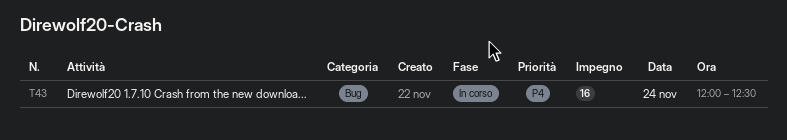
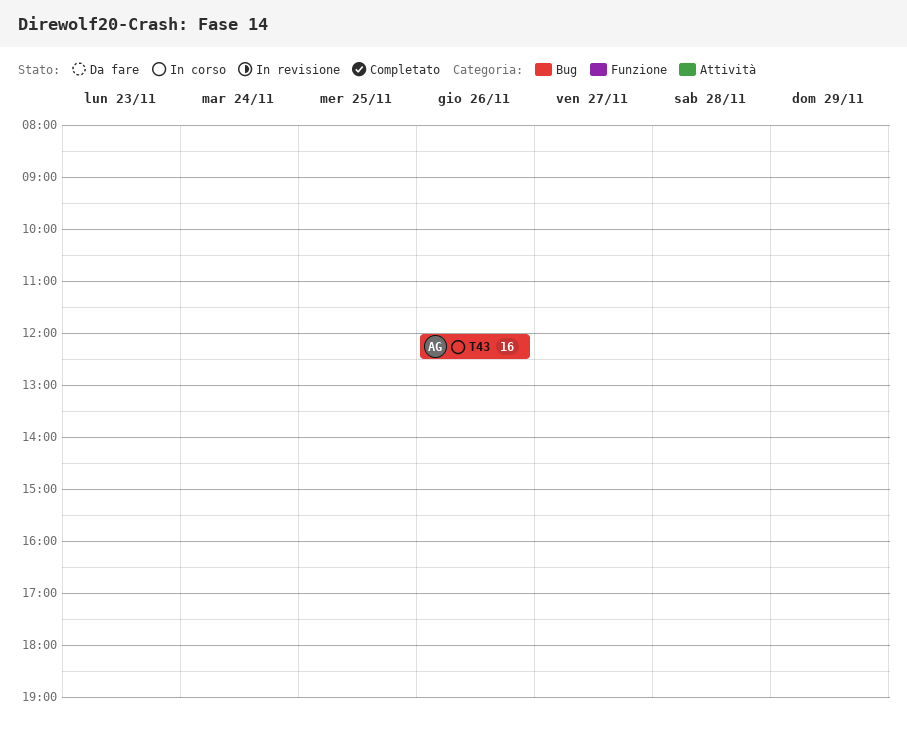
T43, day: Nov 24 -> Nov 26

